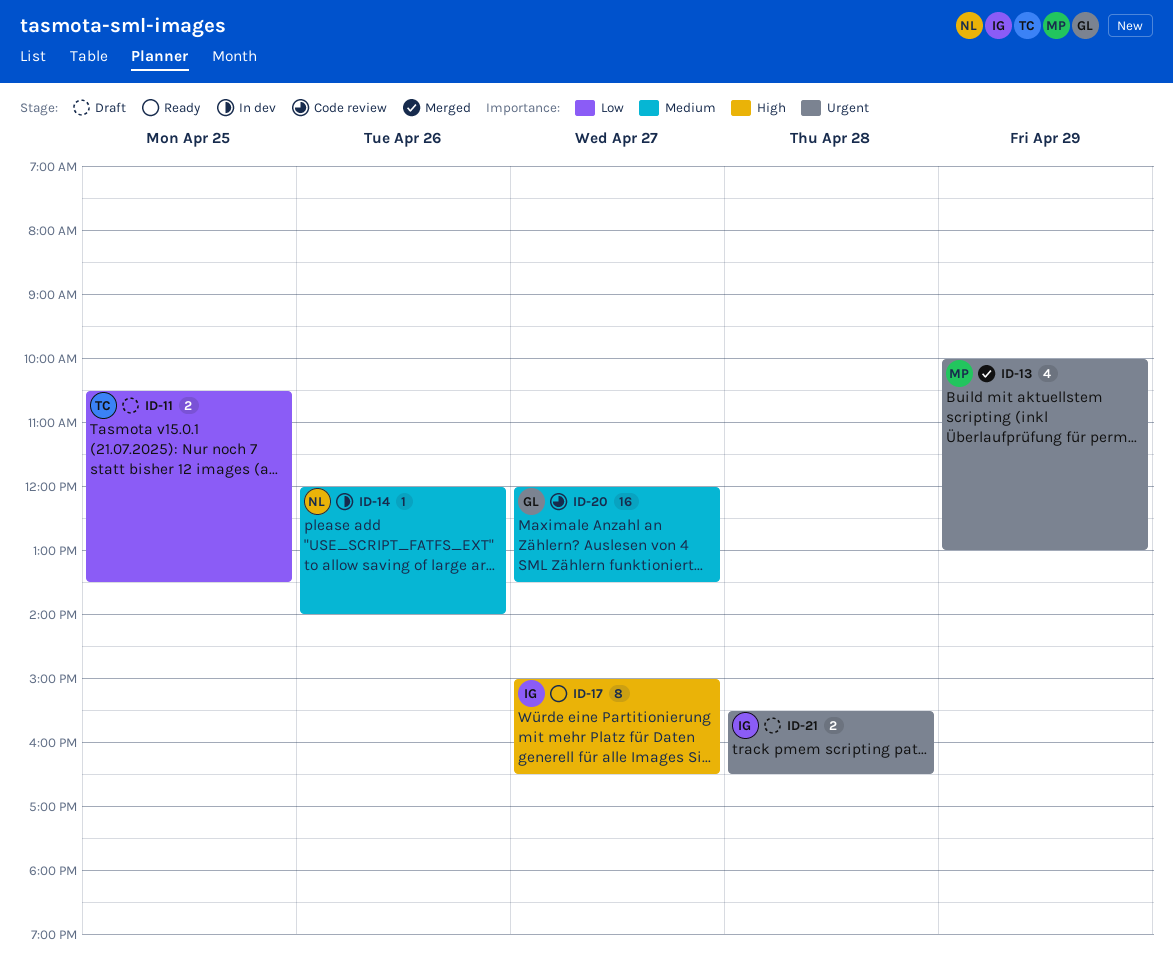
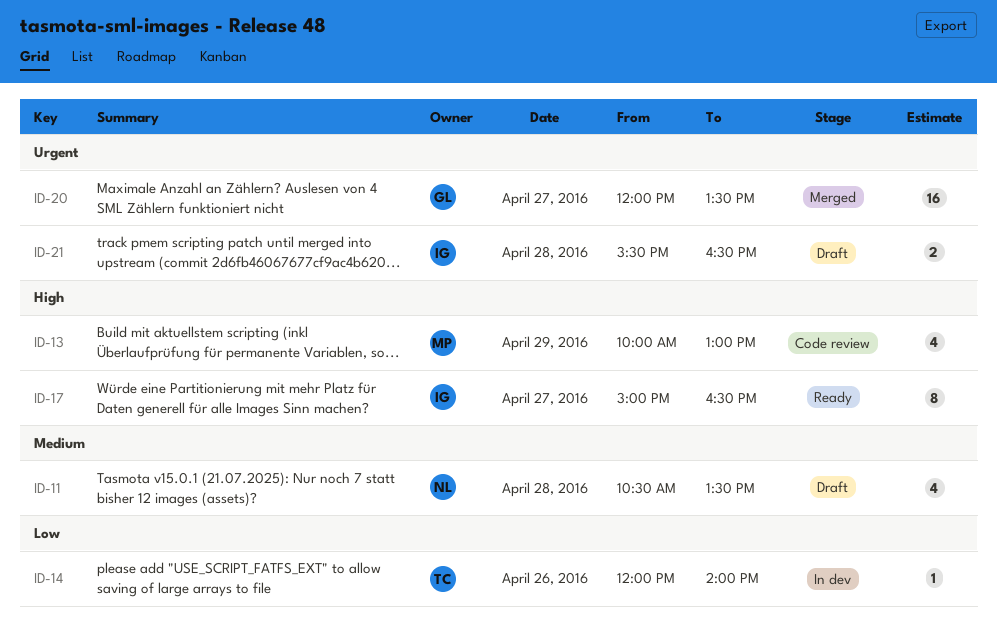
ID-11, owner: TC -> NL
ID-11, priority: Low -> Medium
ID-11, estimate: 2 -> 4
ID-11, day: Apr 25 -> Apr 28
ID-13, status: Merged -> Code review
ID-13, priority: Urgent -> High
ID-14, owner: NL -> TC
ID-14, priority: Medium -> Low
ID-20, status: Code review -> Merged
ID-20, priority: Medium -> Urgent

